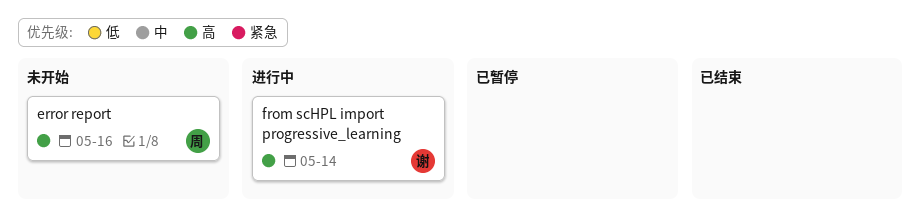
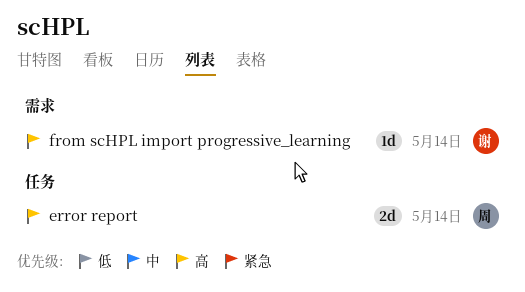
error report, due: May 16 -> May 14

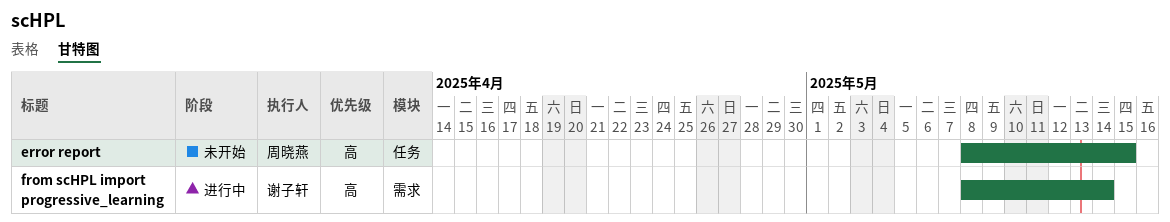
error report, due: May 14 -> May 15

